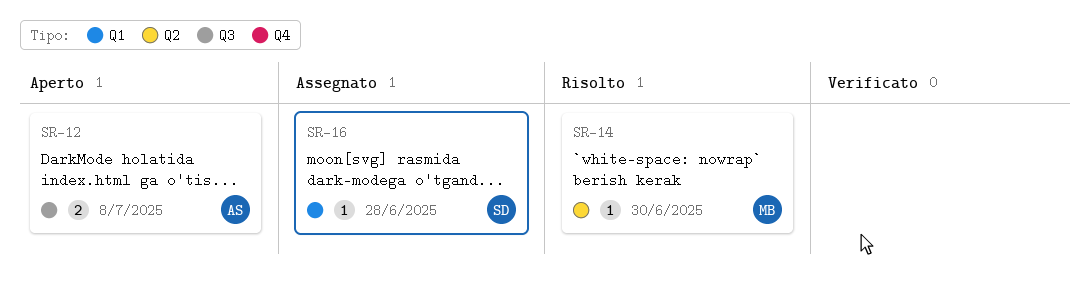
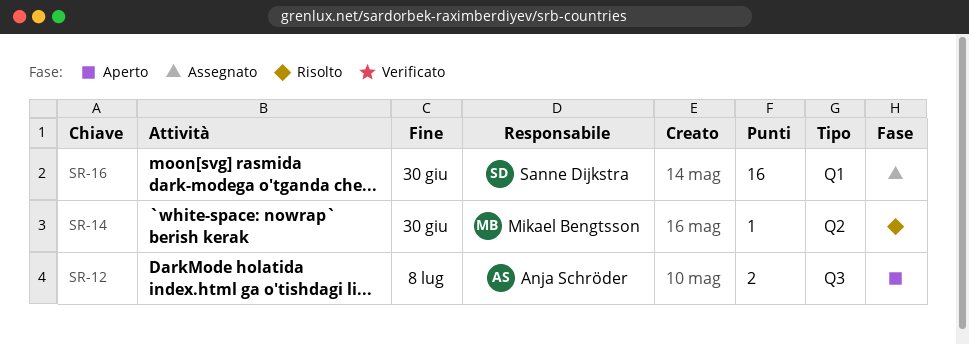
SR-16, estimate: 1 -> 16
SR-16, due: Jun 28 -> Jun 30

